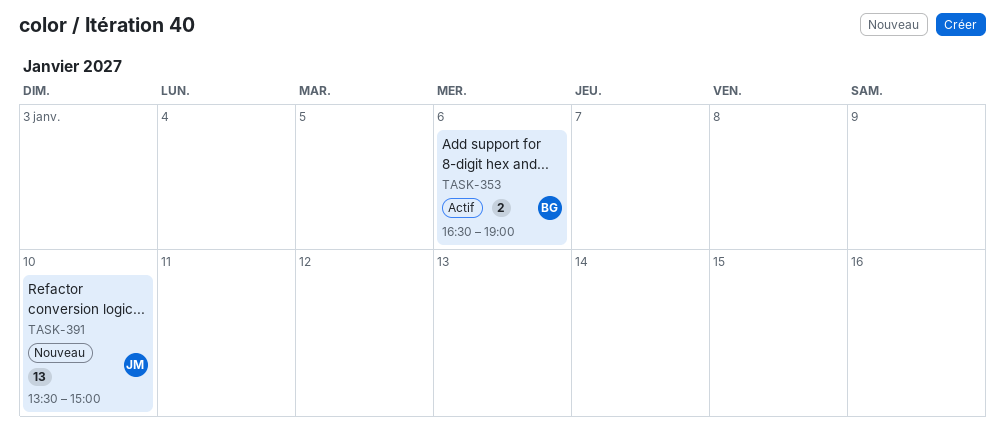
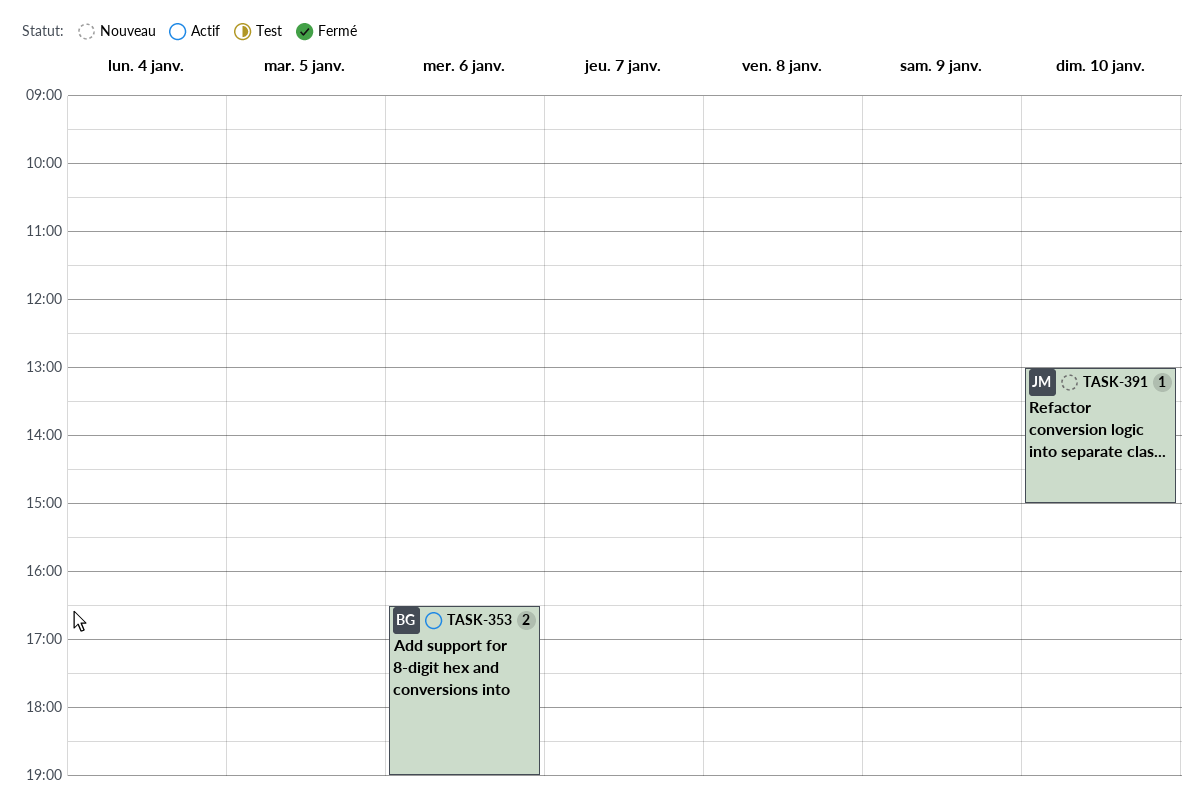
TASK-391, estimate: 13 -> 1
TASK-391, begins: 13:30 -> 13:00

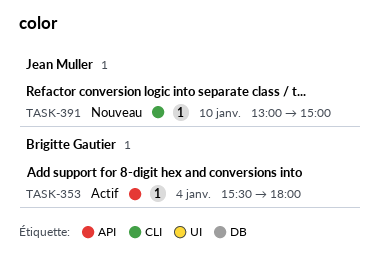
TASK-353, estimate: 2 -> 1
TASK-353, day: Jan 6 -> Jan 4
TASK-353, begins: 16:30 -> 15:30
TASK-353, ends: 19:00 -> 18:00

